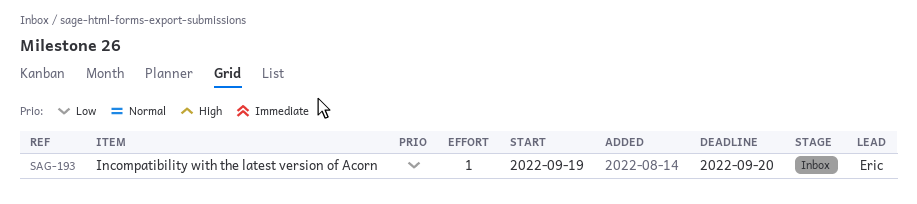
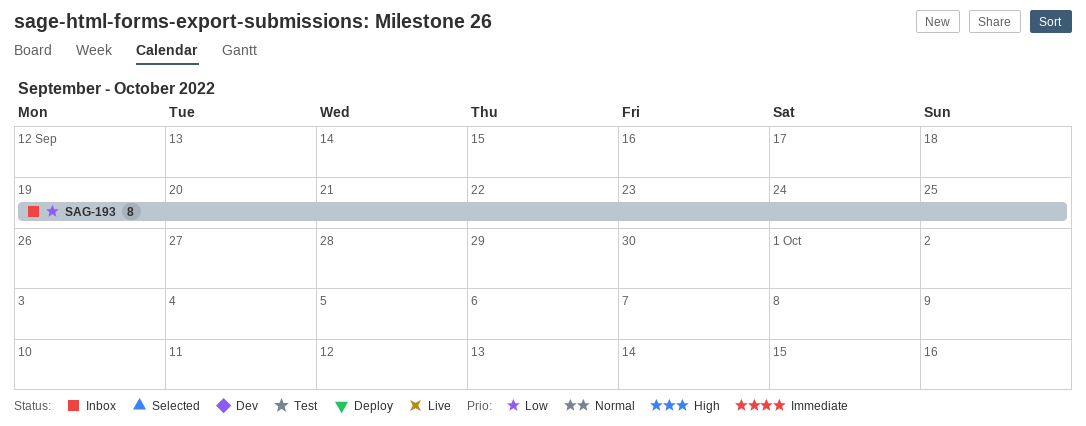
SAG-193, estimate: 1 -> 8
SAG-193, due: Sep 20 -> Sep 25

